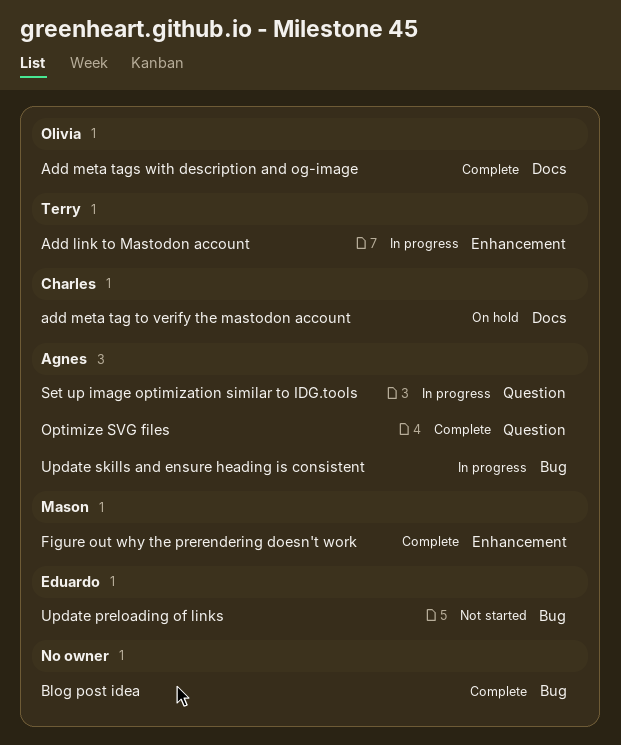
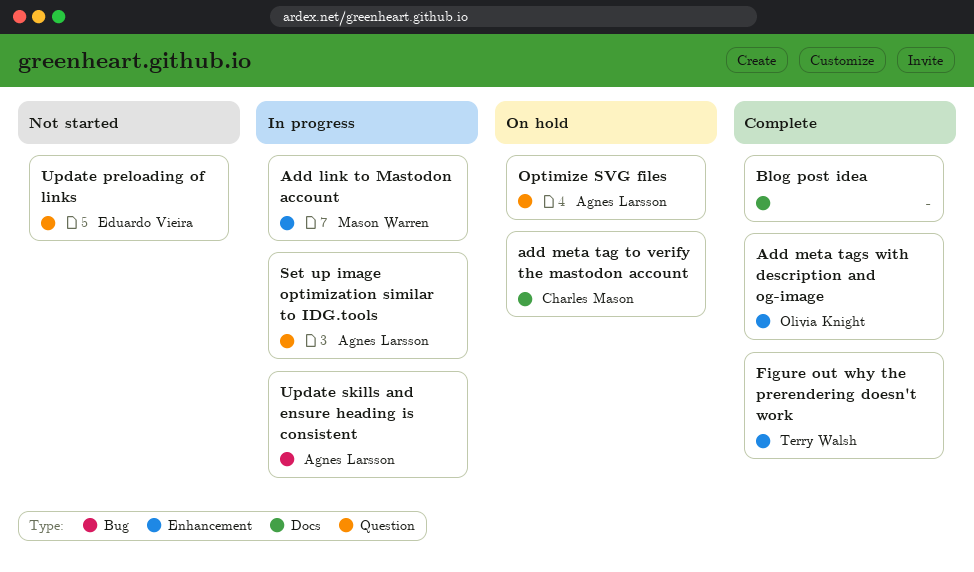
Add link to Mastodon account, owner: Terry Walsh -> Mason Warren
Add meta tags with description and og-image, label: Docs -> Enhancement
Blog post idea, label: Bug -> Docs
Figure out why the prerendering doesn't work, owner: Mason Warren -> Terry Walsh
Optimize SVG files, status: Complete -> On hold
Update preloading of links, label: Bug -> Question

